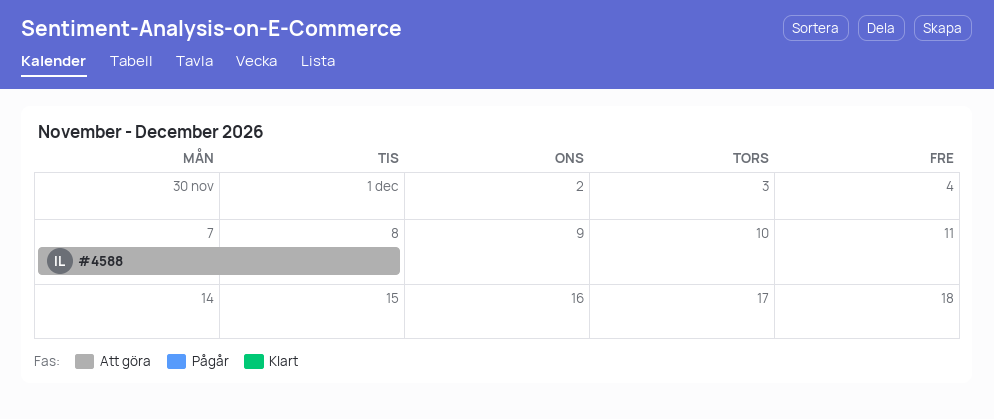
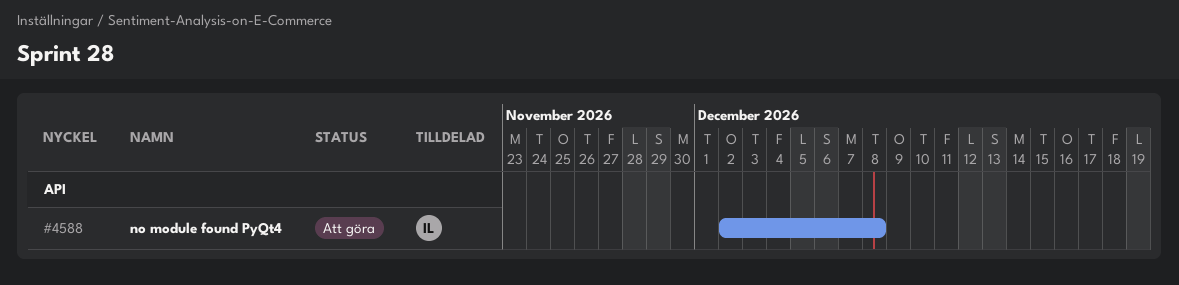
#4588, start: Dec 7 -> Dec 2

